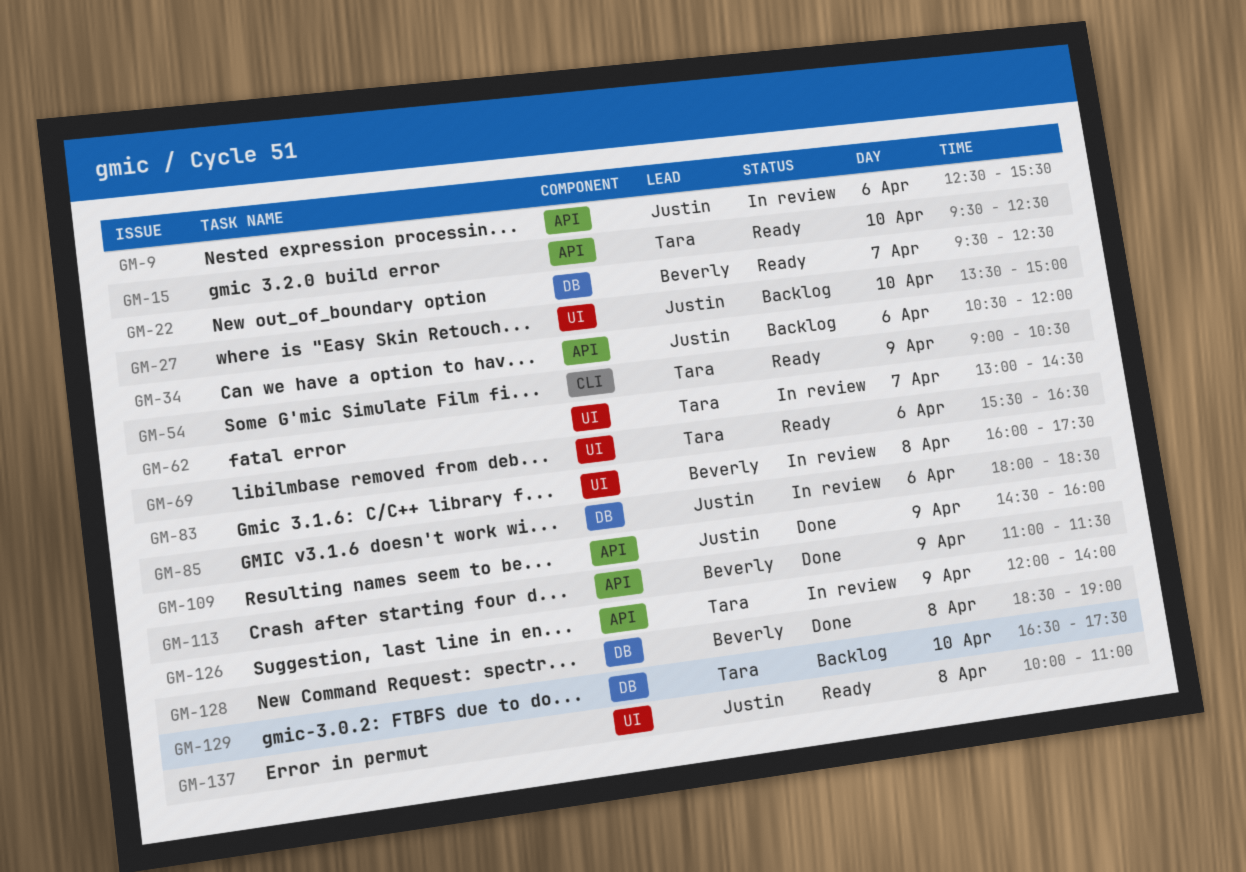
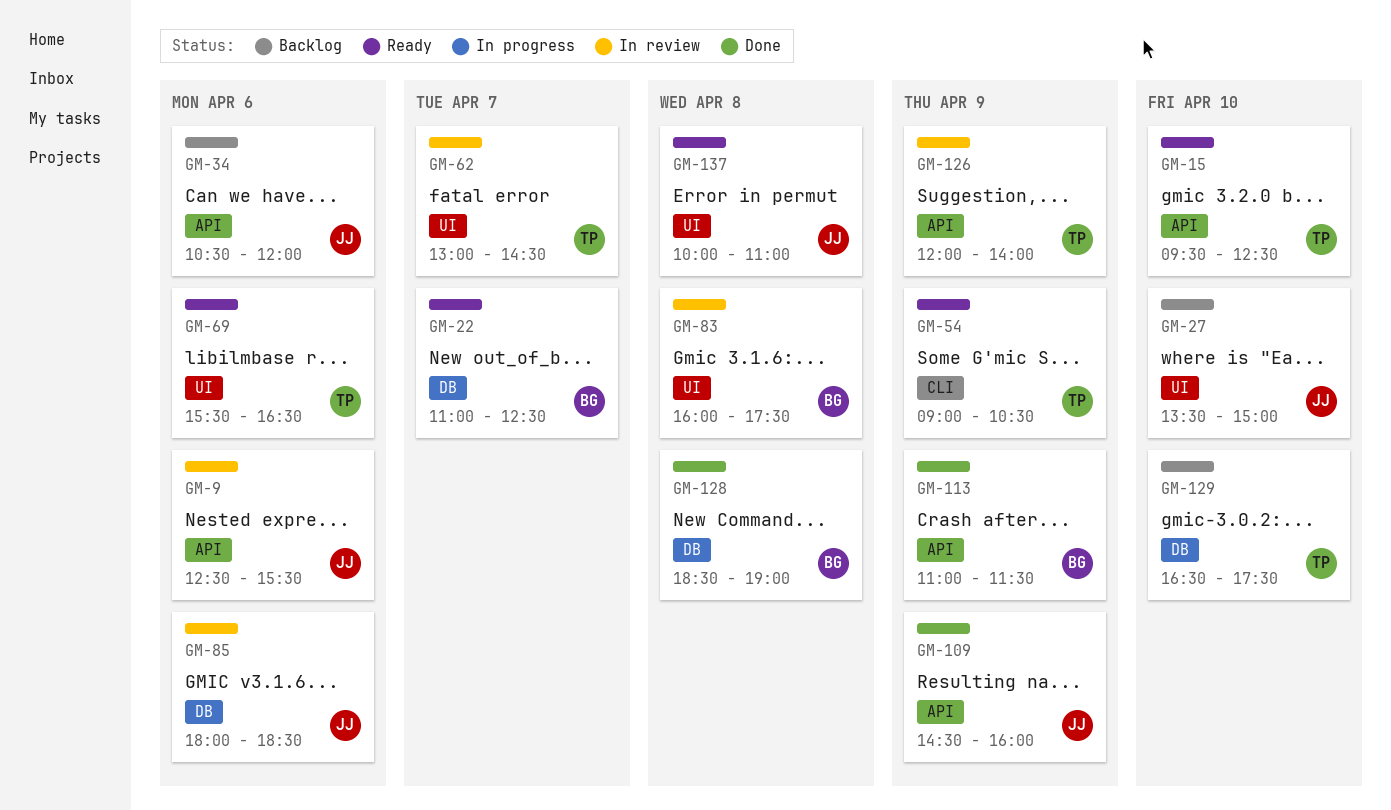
GM-22, begins: 09:30 -> 11:00

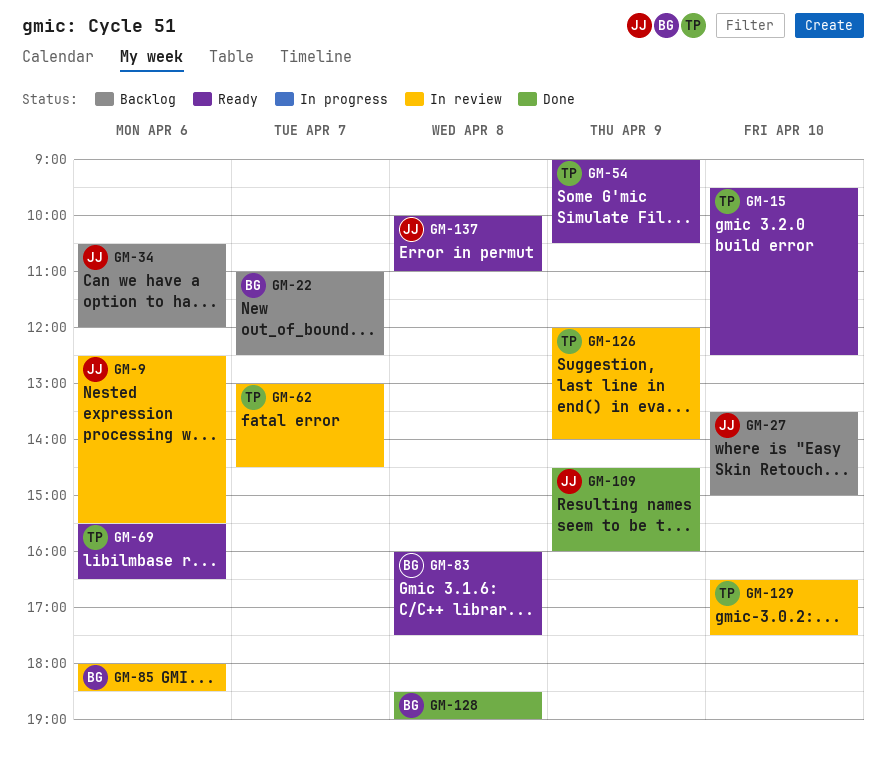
GM-22, status: Ready -> Backlog
GM-83, status: In review -> Ready
GM-85, owner: JJ -> BG
GM-113: present -> none
GM-129, status: Backlog -> In review

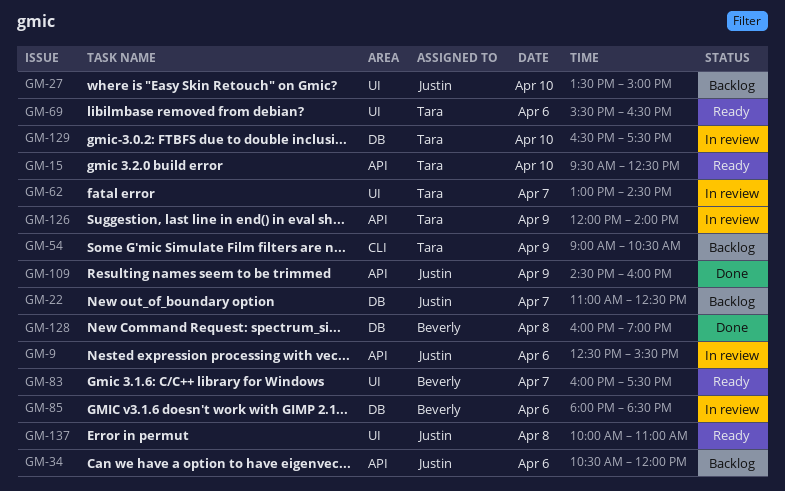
GM-22, owner: Beverly -> Justin
GM-54, status: Ready -> Backlog
GM-83, day: Apr 8 -> Apr 7
GM-128, begins: 18:30 -> 16:00

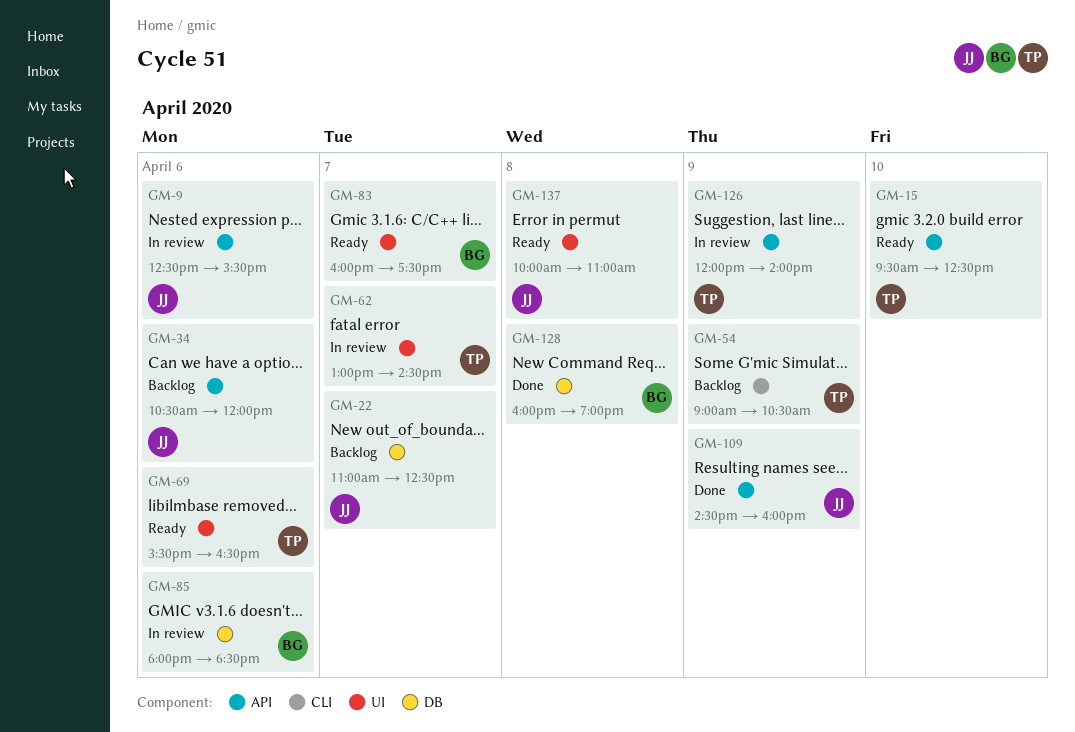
GM-27: present -> none
GM-129: present -> none

